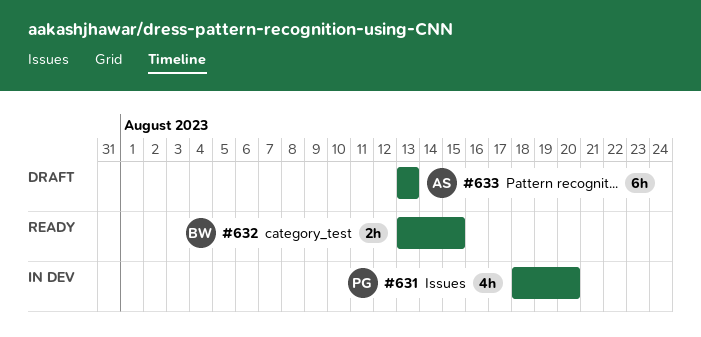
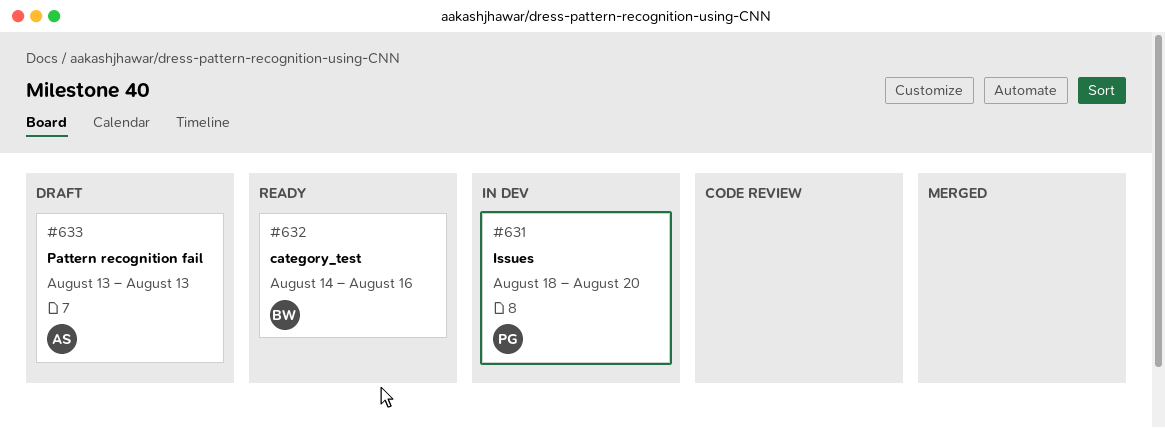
#632, start: Aug 13 -> Aug 14
#632, due: Aug 15 -> Aug 16

